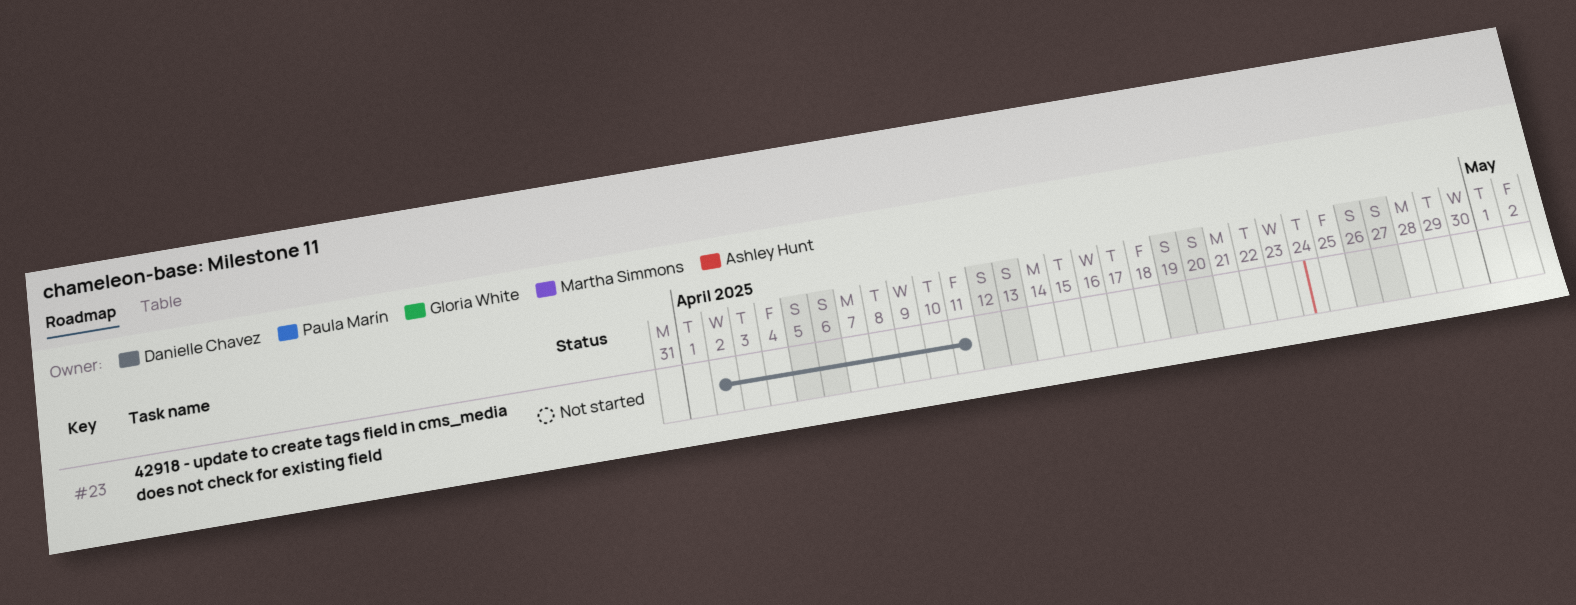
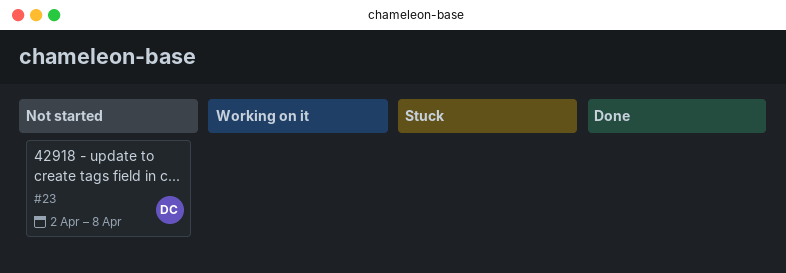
#23, due: Apr 11 -> Apr 8

